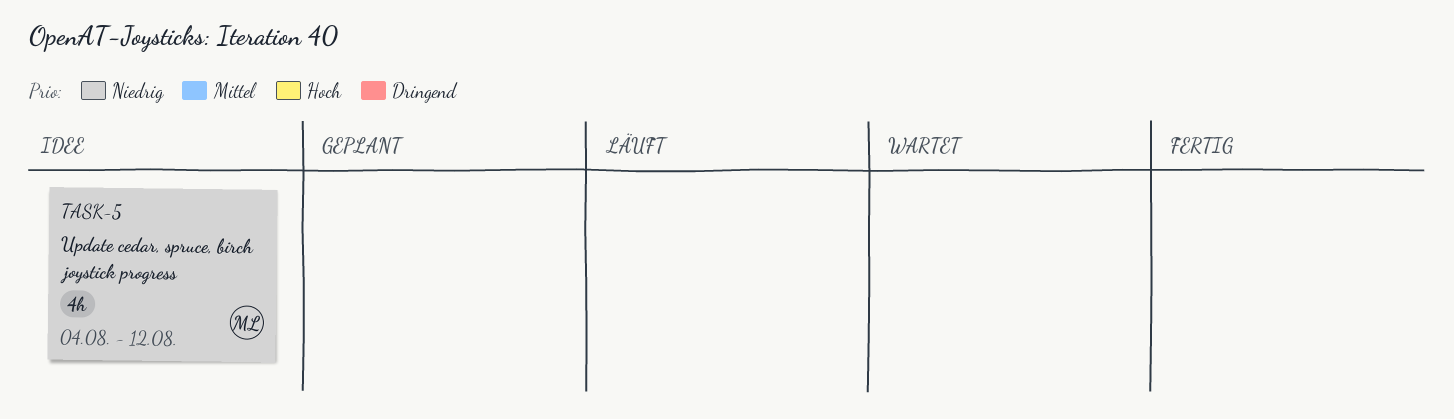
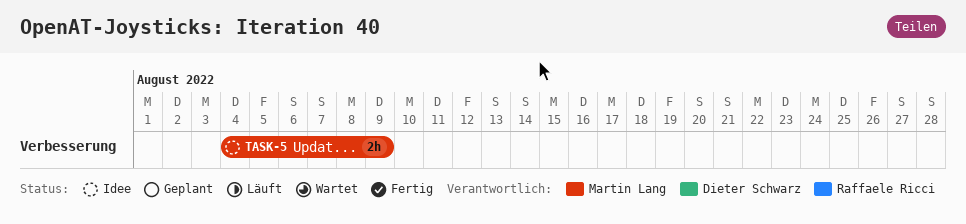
TASK-5, estimate: 4h -> 2h
TASK-5, due: Aug 12 -> Aug 9

